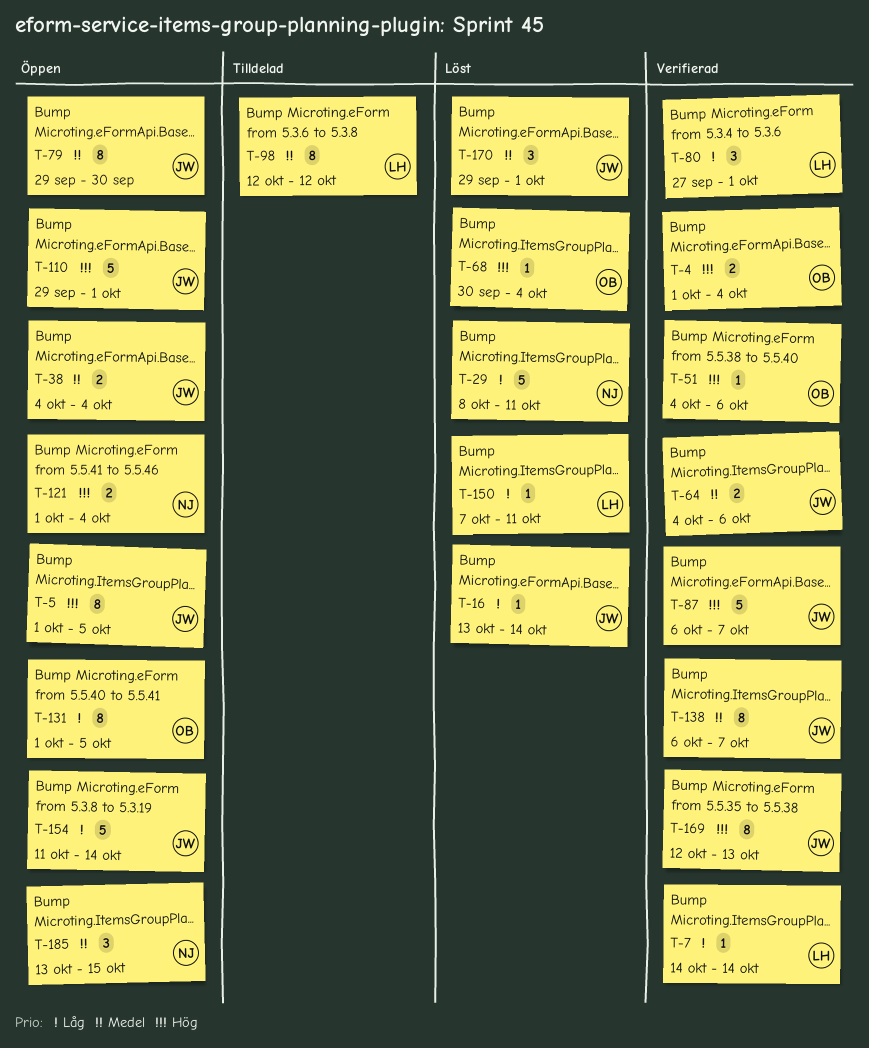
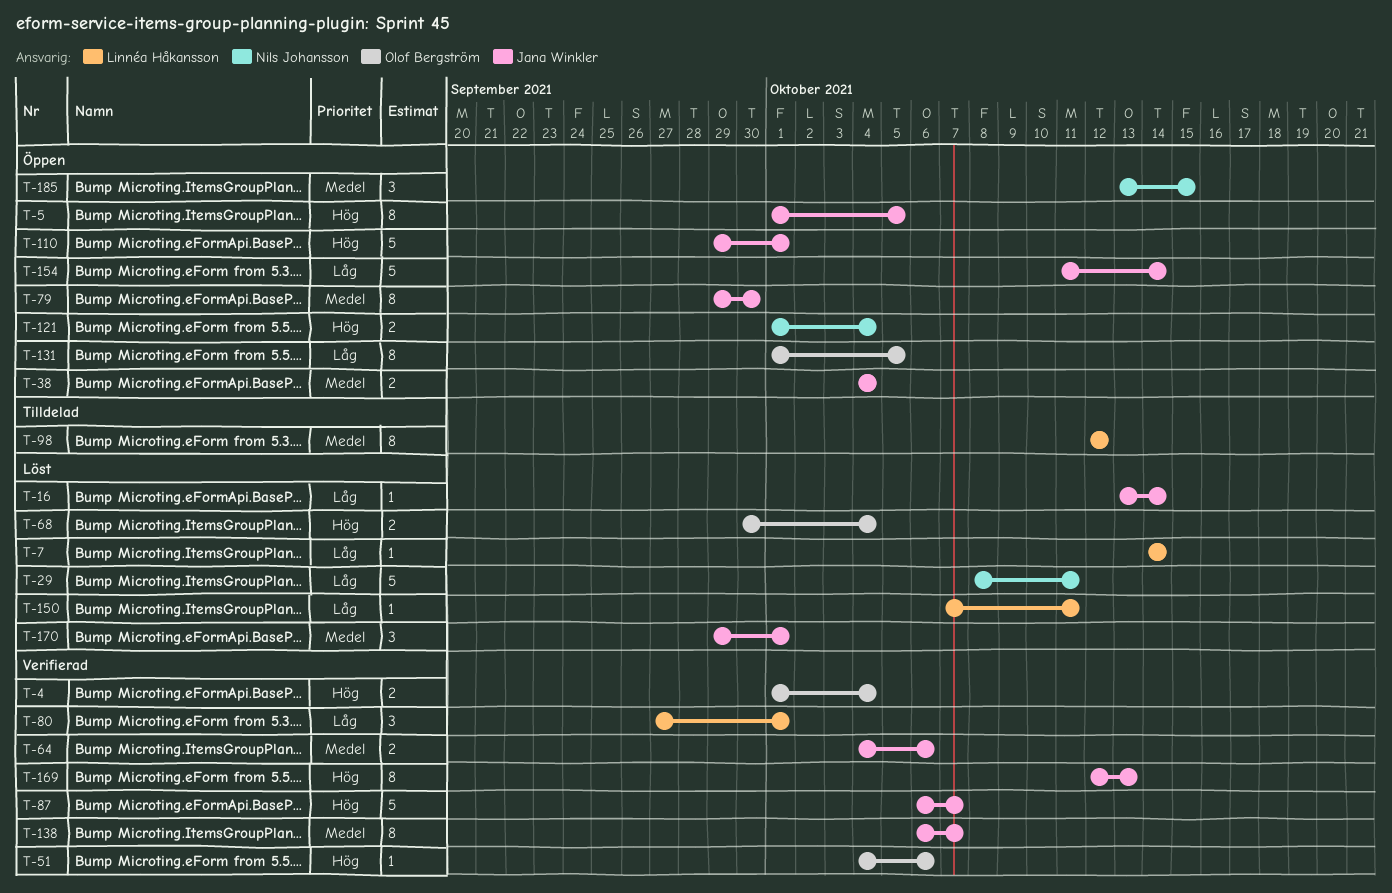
T-7, status: Verifierad -> Löst
T-68, estimate: 1 -> 2

